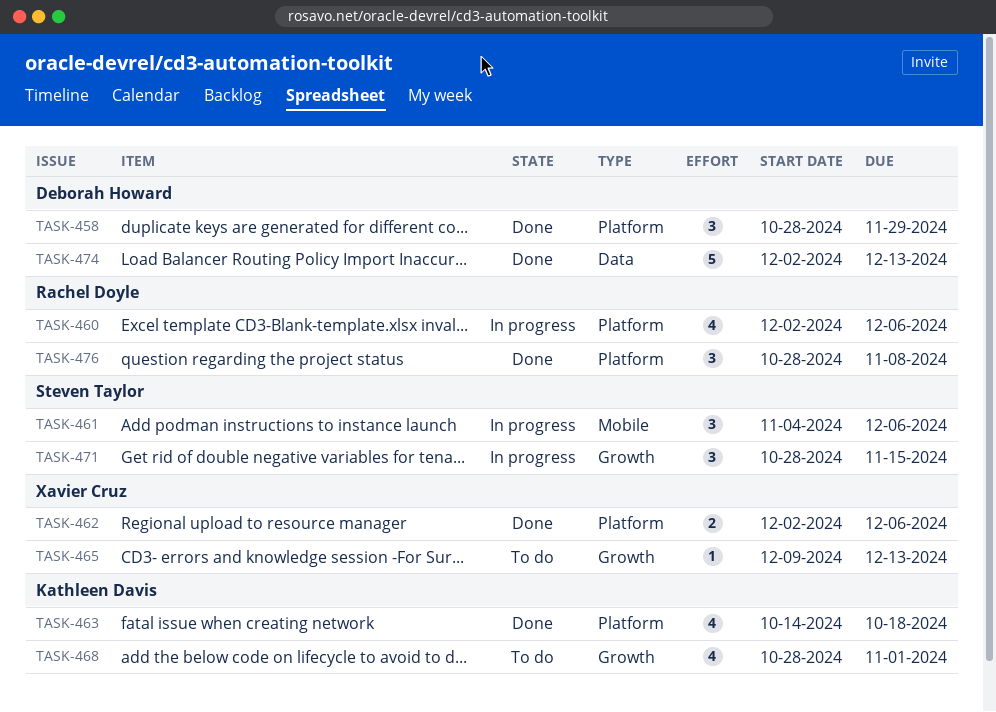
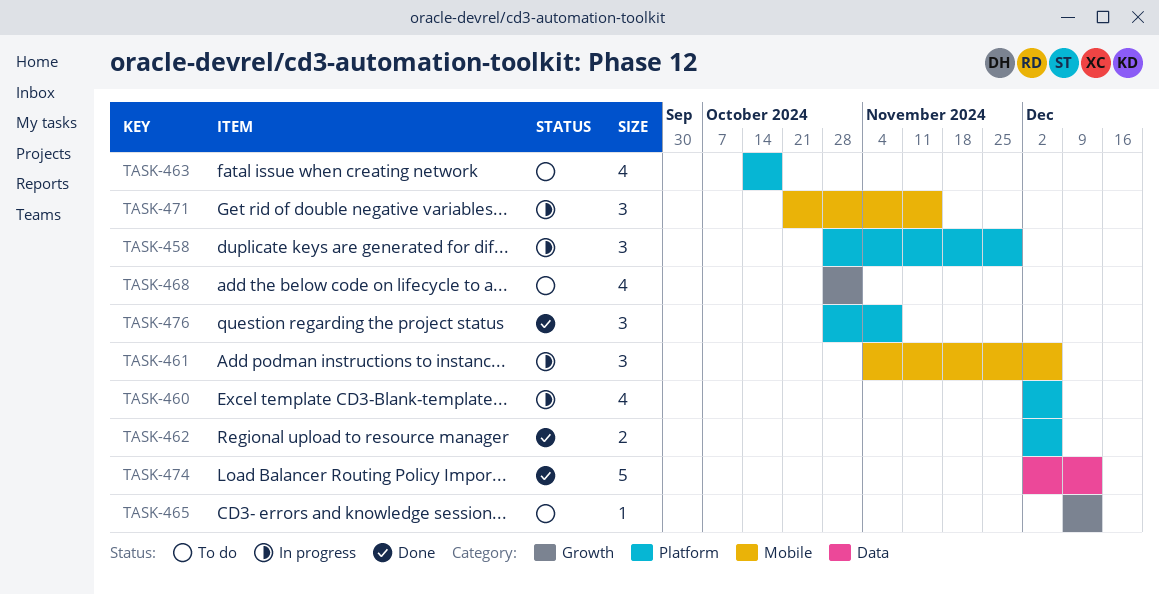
TASK-458, status: Done -> In progress
TASK-463, status: Done -> To do
TASK-471, label: Growth -> Mobile
TASK-471, start: Oct 28 -> Oct 21

